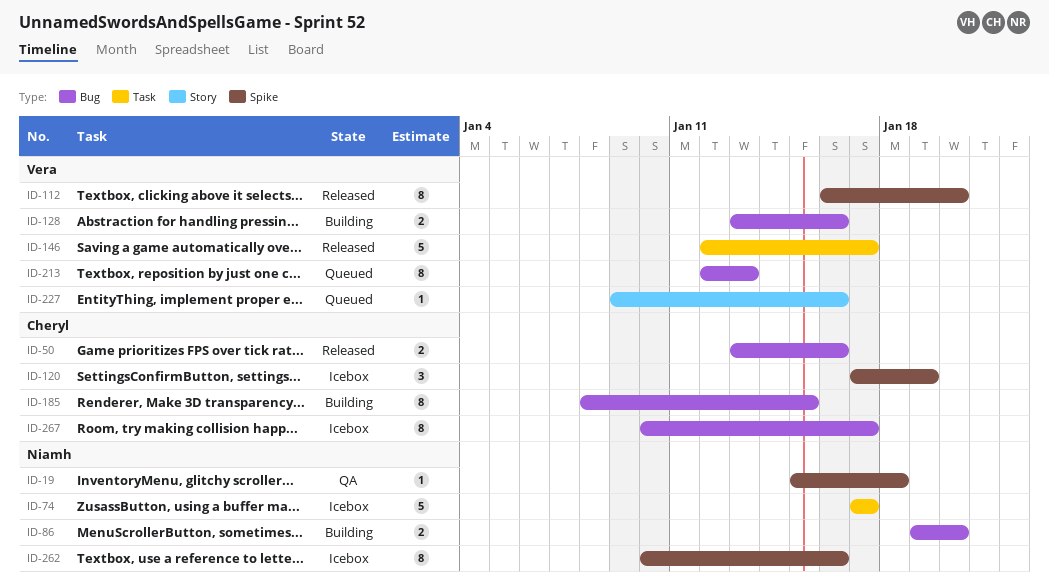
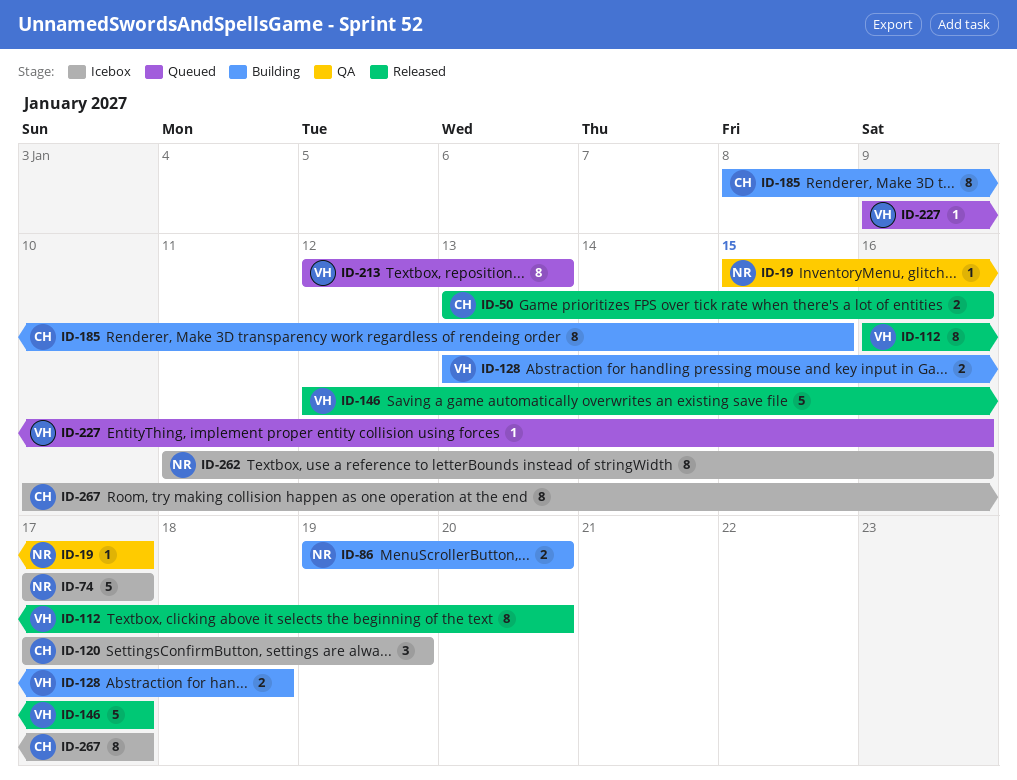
ID-19, due: Jan 18 -> Jan 17
ID-128, due: Jan 16 -> Jan 18
ID-262, start: Jan 10 -> Jan 11

